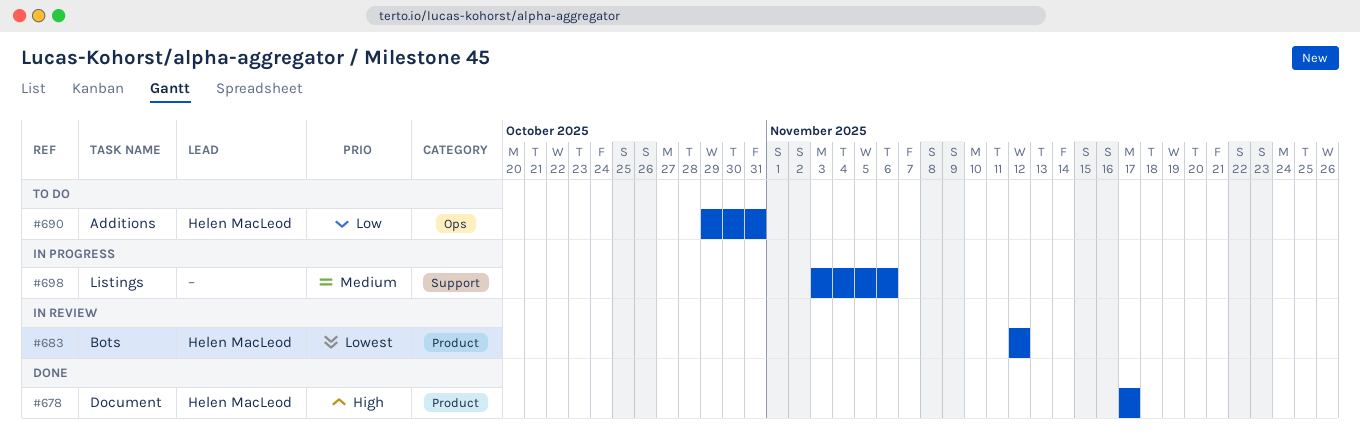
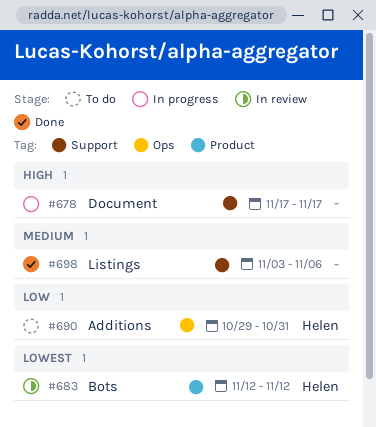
#678, status: Done -> In progress
#678, owner: Helen MacLeod -> none
#678, label: Product -> Support
#698, status: In progress -> Done

